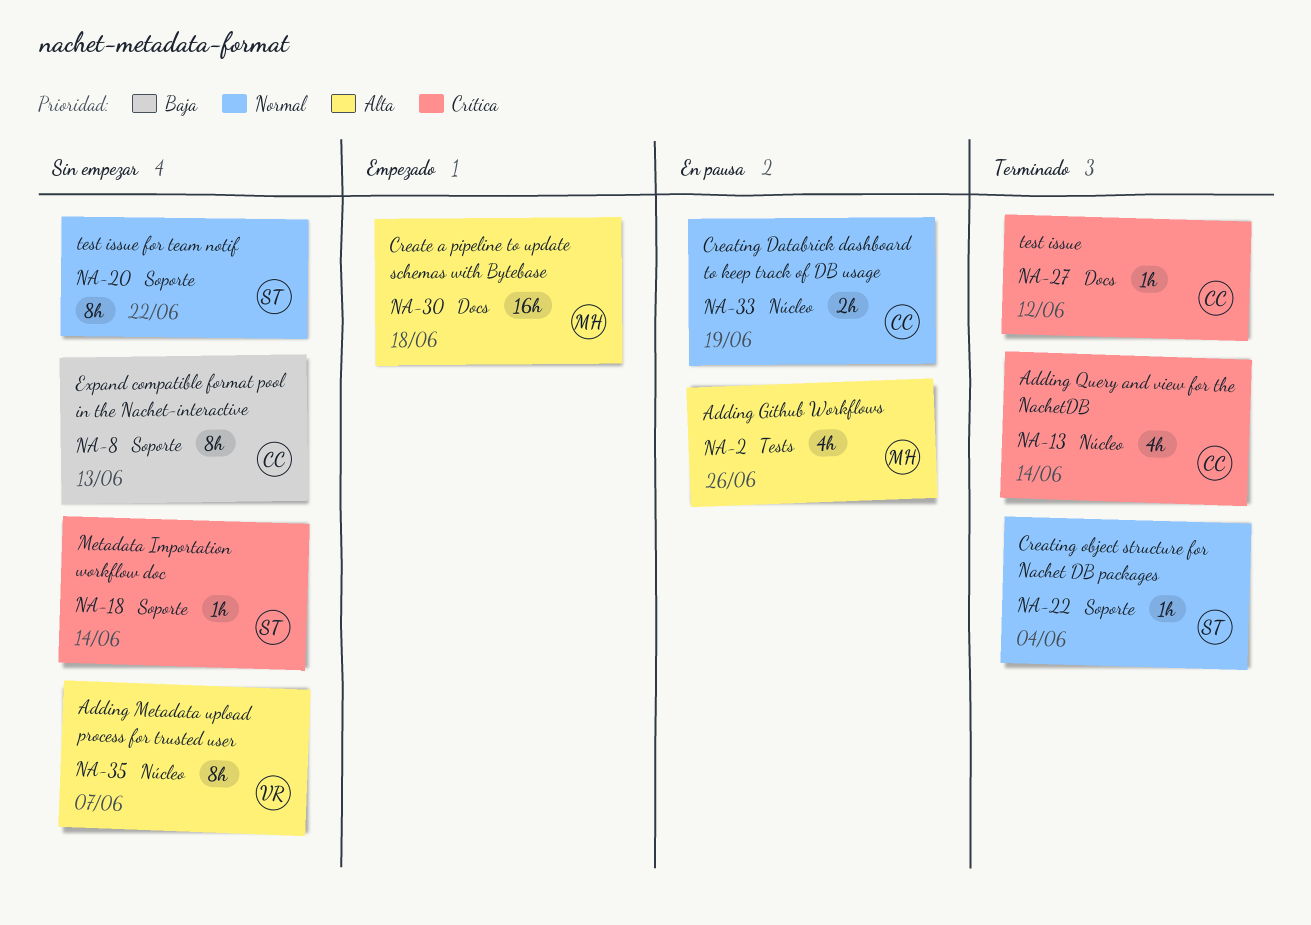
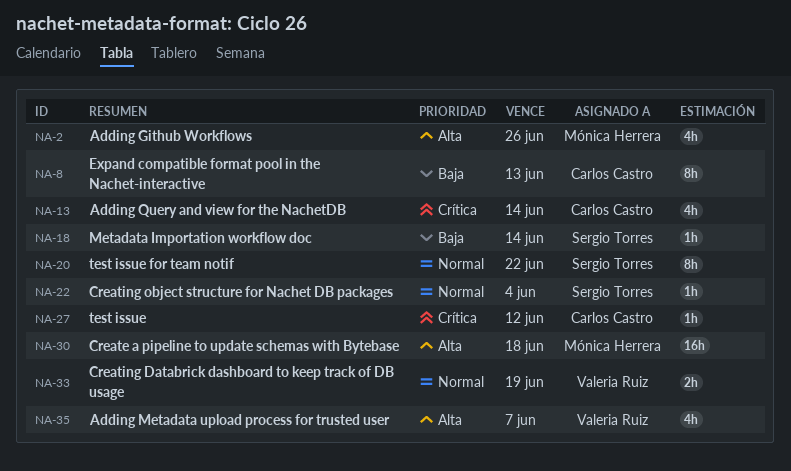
NA-18, priority: Crítica -> Baja
NA-33, owner: Carlos Castro -> Valeria Ruiz
NA-35, estimate: 8h -> 4h

